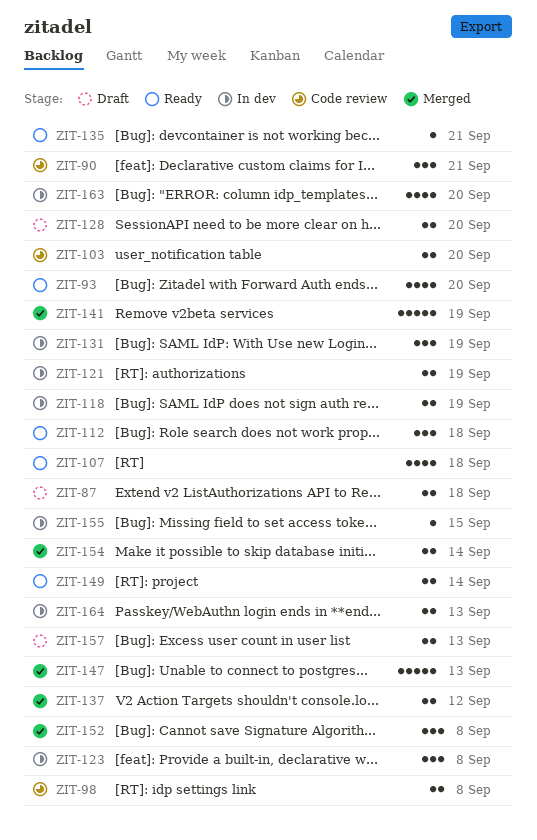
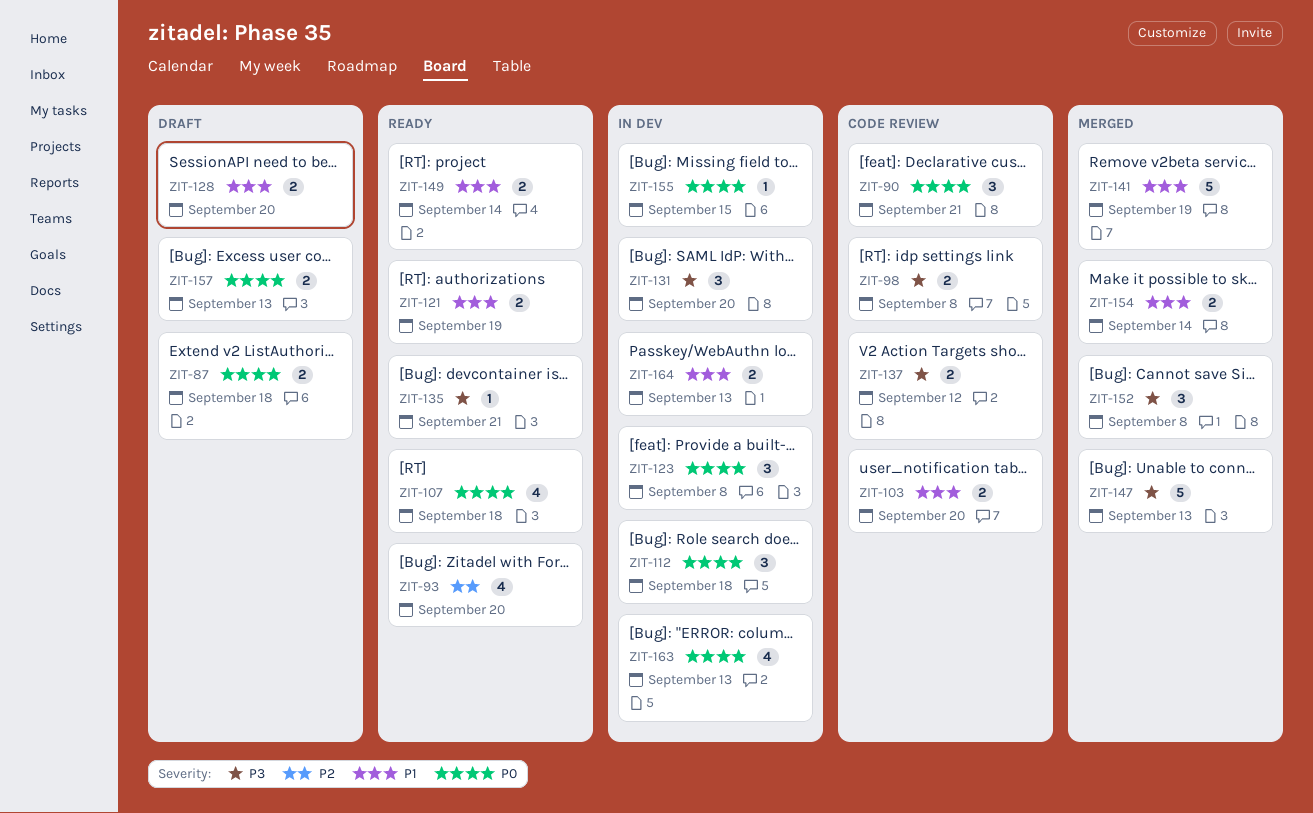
ZIT-112, status: Ready -> In dev
ZIT-118: present -> none
ZIT-121, status: In dev -> Ready
ZIT-131, due: Sep 19 -> Sep 20
ZIT-137, status: Merged -> Code review
ZIT-163, due: Sep 20 -> Sep 13

